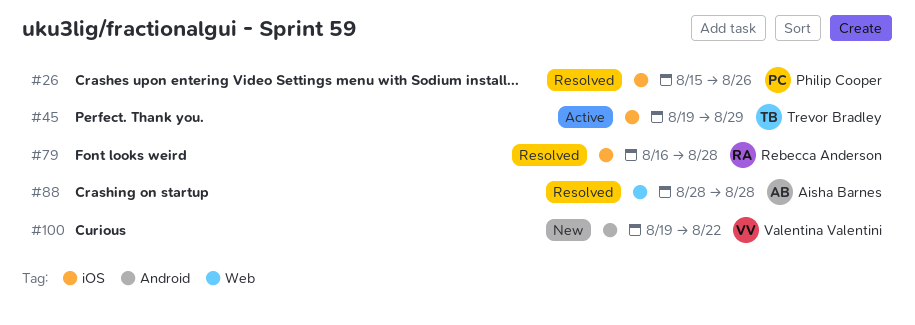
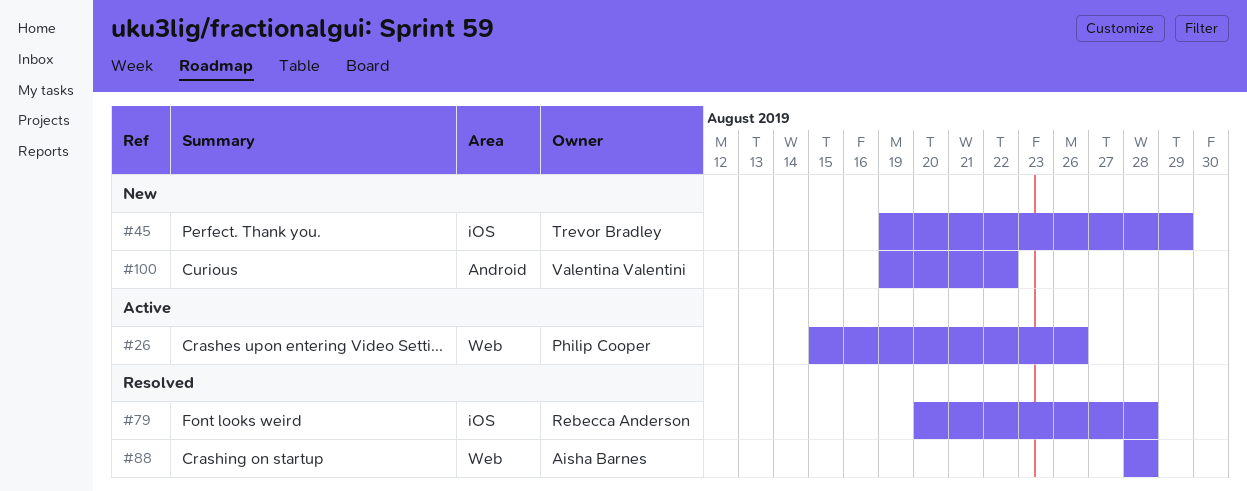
#26, status: Resolved -> Active
#26, label: iOS -> Web
#45, status: Active -> New
#79, start: Aug 16 -> Aug 20

